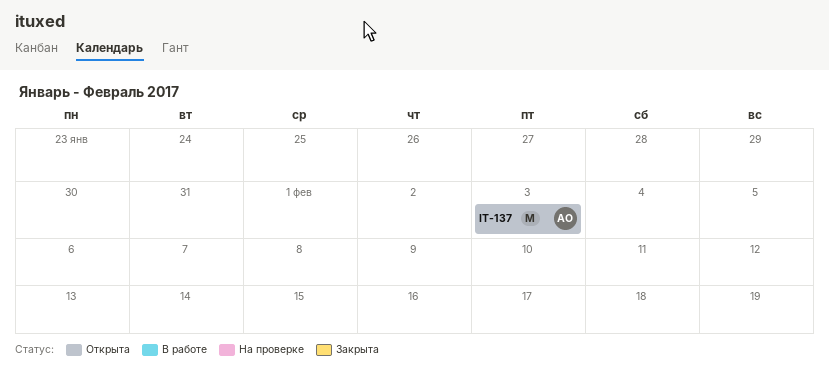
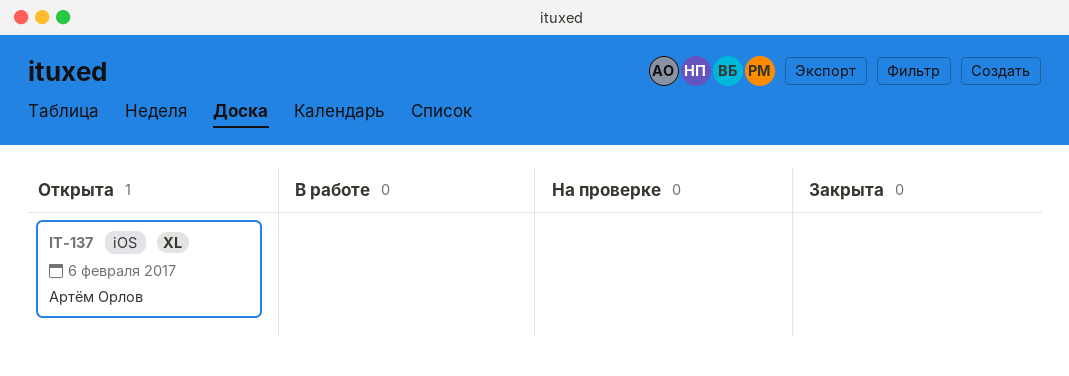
IT-137, estimate: M -> XL
IT-137, due: Feb 3 -> Feb 6

